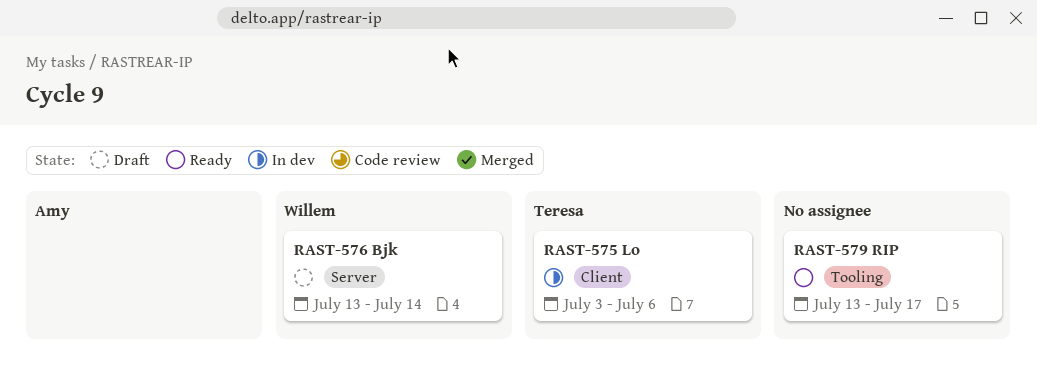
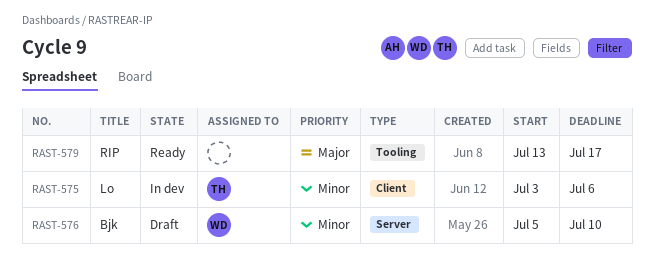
RAST-576, start: Jul 13 -> Jul 5
RAST-576, due: Jul 14 -> Jul 10

